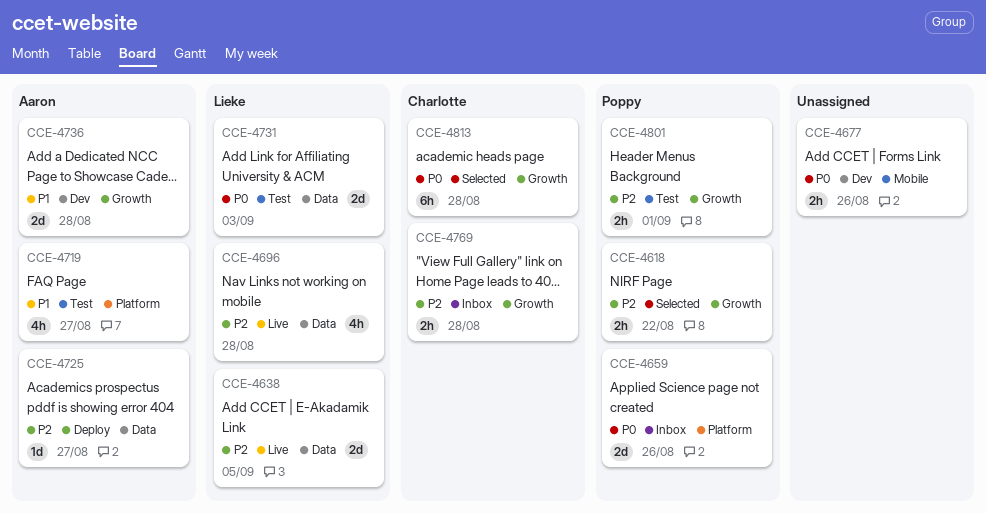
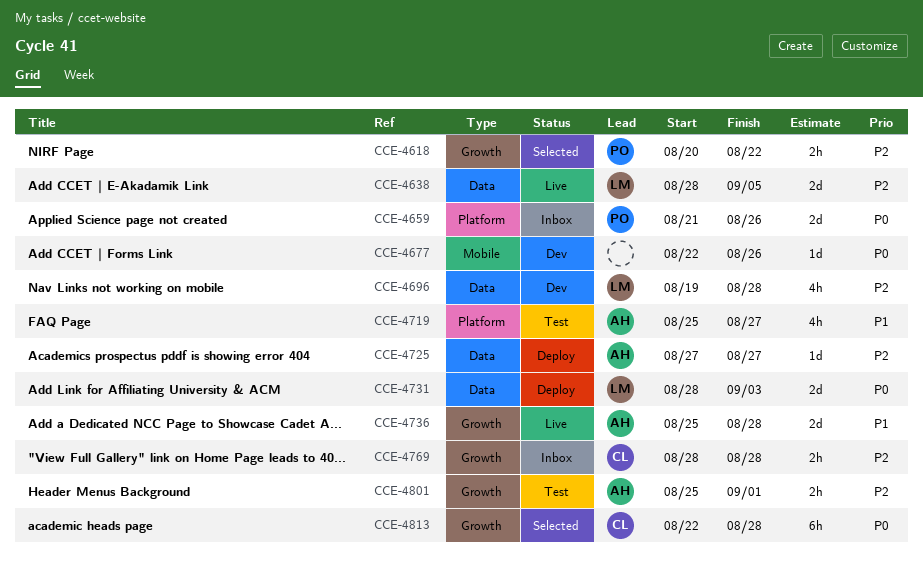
CCE-4677, estimate: 2h -> 1d
CCE-4696, status: Live -> Dev
CCE-4731, status: Test -> Deploy
CCE-4736, status: Dev -> Live
CCE-4801, owner: Poppy -> Aaron

